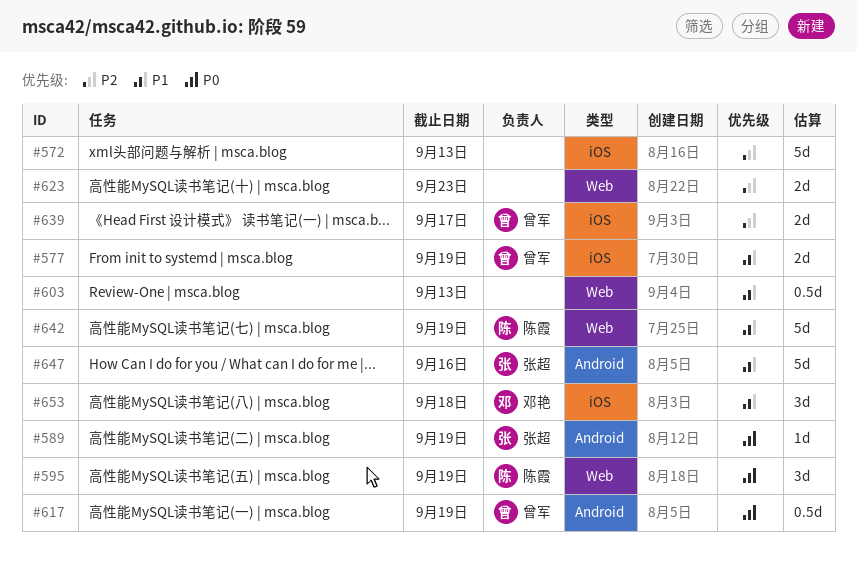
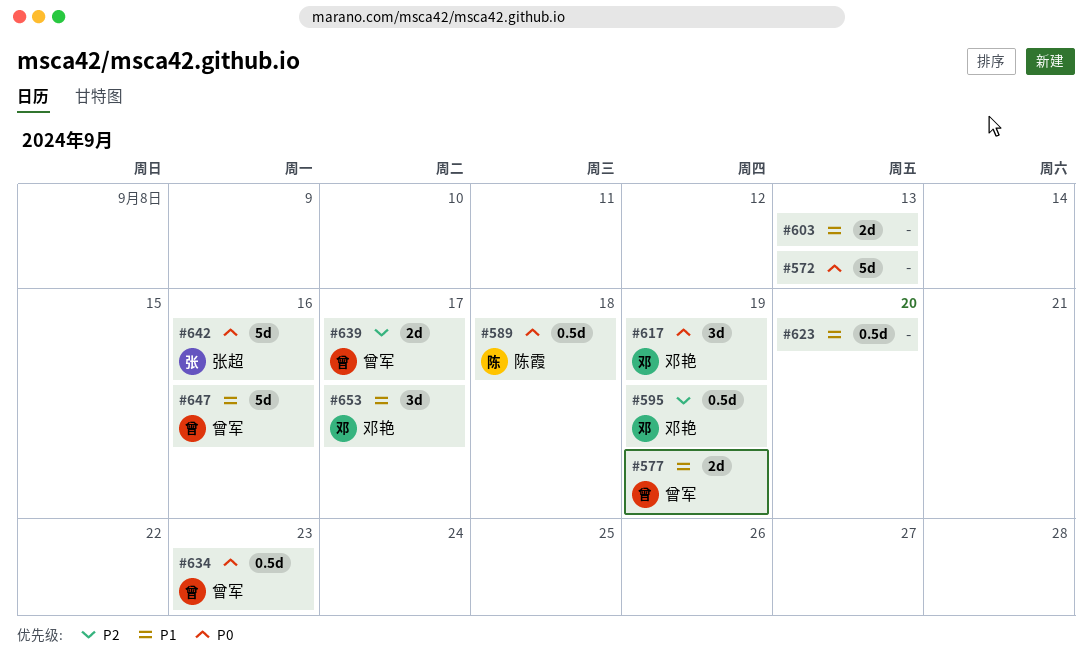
#572, priority: P2 -> P0
#589, owner: 张超 -> 陈霞
#589, estimate: 1d -> 0.5d
#589, due: Sep 19 -> Sep 18
#595, owner: 陈霞 -> 邓艳
#595, priority: P0 -> P2
#595, estimate: 3d -> 0.5d
#603, estimate: 0.5d -> 2d
#617, owner: 曾军 -> 邓艳
#617, estimate: 0.5d -> 3d
#623, priority: P2 -> P1
#623, estimate: 2d -> 0.5d
#623, due: Sep 23 -> Sep 20
#634: none -> present
#642, owner: 陈霞 -> 张超
#642, priority: P1 -> P0
#642, due: Sep 19 -> Sep 16
#647, owner: 张超 -> 曾军
#653, due: Sep 18 -> Sep 17

